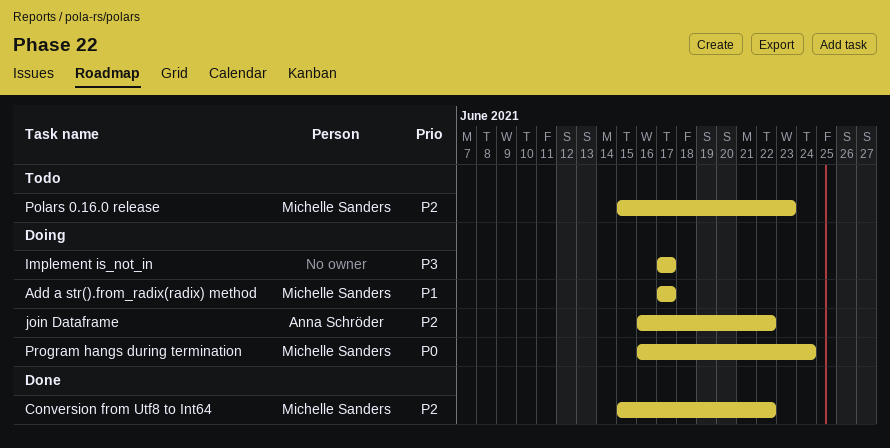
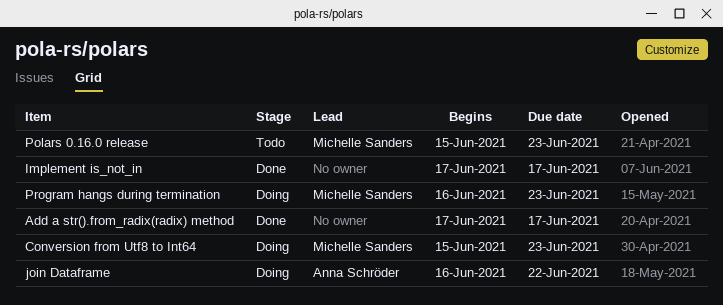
Add a str().from_radix(radix) method, status: Doing -> Done
Add a str().from_radix(radix) method, owner: Michelle Sanders -> none
Conversion from Utf8 to Int64, status: Done -> Doing
Conversion from Utf8 to Int64, due: Jun 22 -> Jun 23
Implement is_not_in, status: Doing -> Done
Program hangs during termination, due: Jun 24 -> Jun 23

